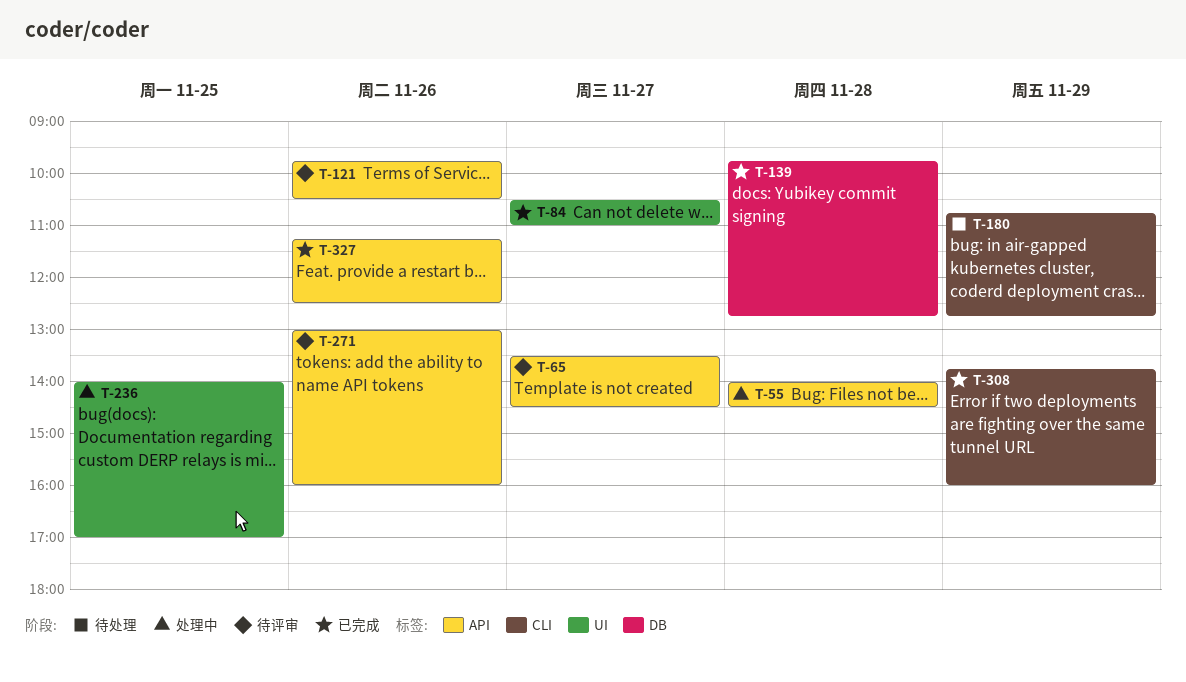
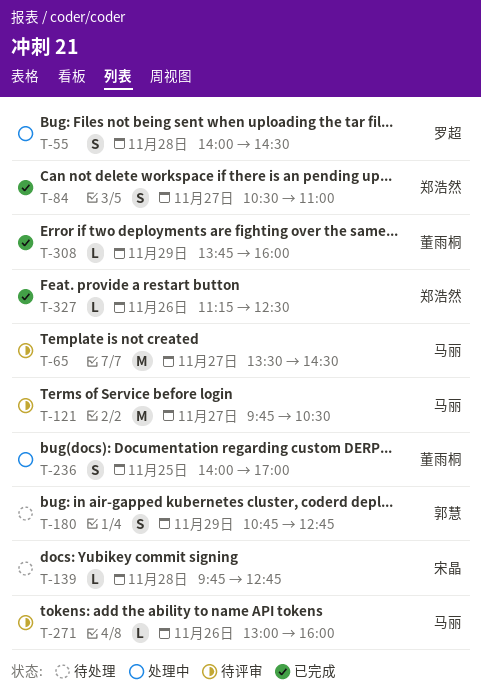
T-121, day: Nov 26 -> Nov 27
T-139, status: 已完成 -> 待处理

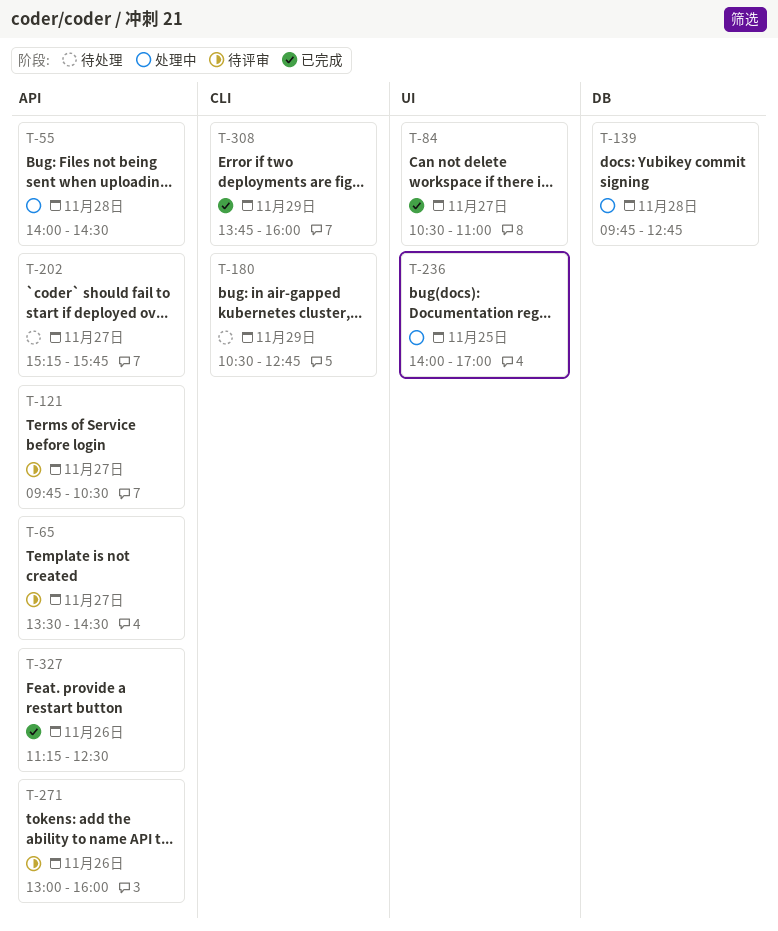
T-139, status: 待处理 -> 处理中
T-180, begins: 10:45 -> 10:30
T-202: none -> present

